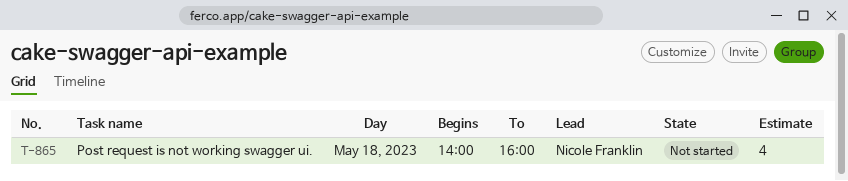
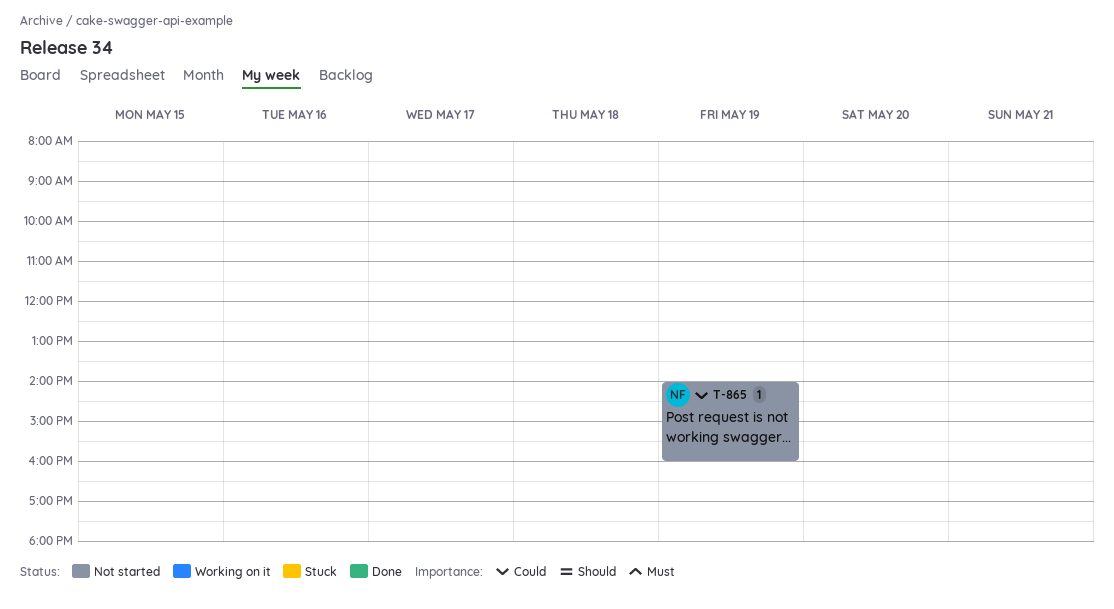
T-865, estimate: 4 -> 1
T-865, day: May 18 -> May 19

